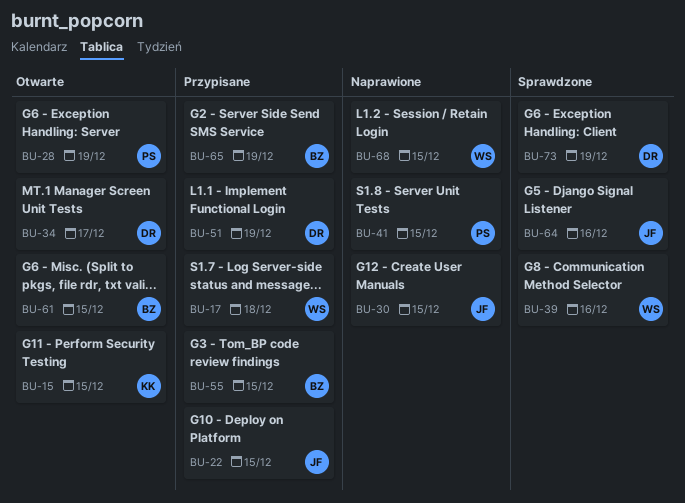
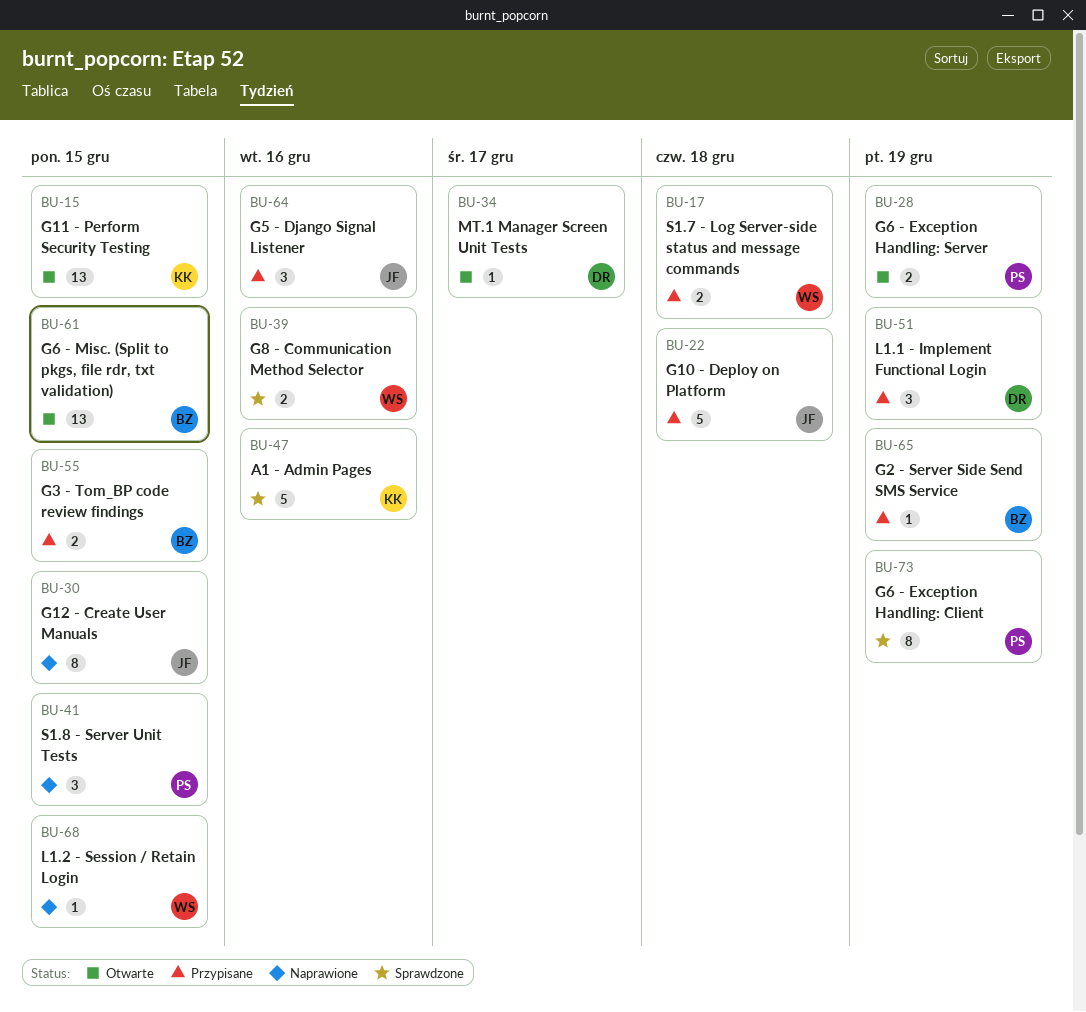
BU-22, due: Dec 15 -> Dec 18
BU-47: none -> present
BU-64, status: Sprawdzone -> Przypisane
BU-73, owner: DR -> PS

